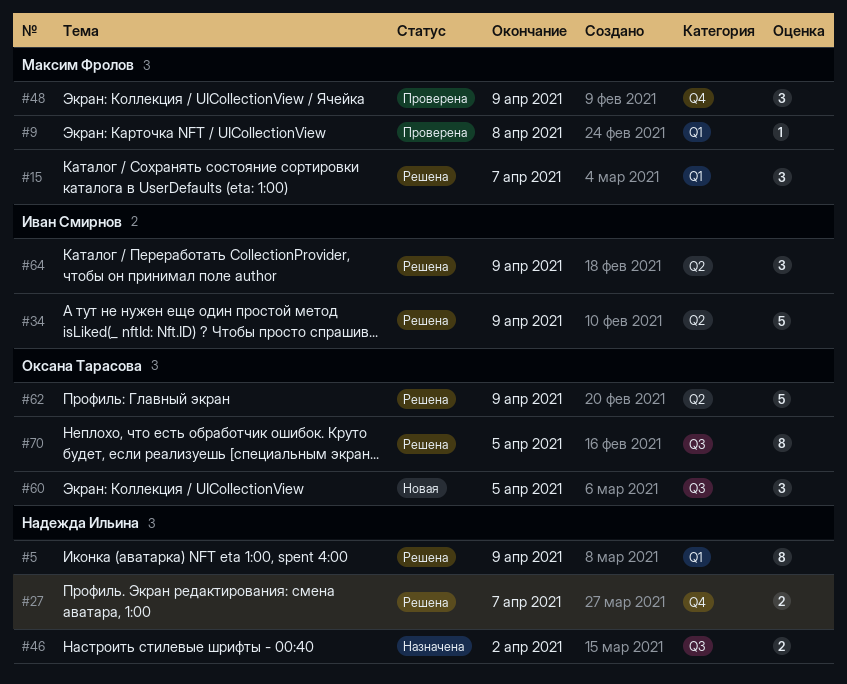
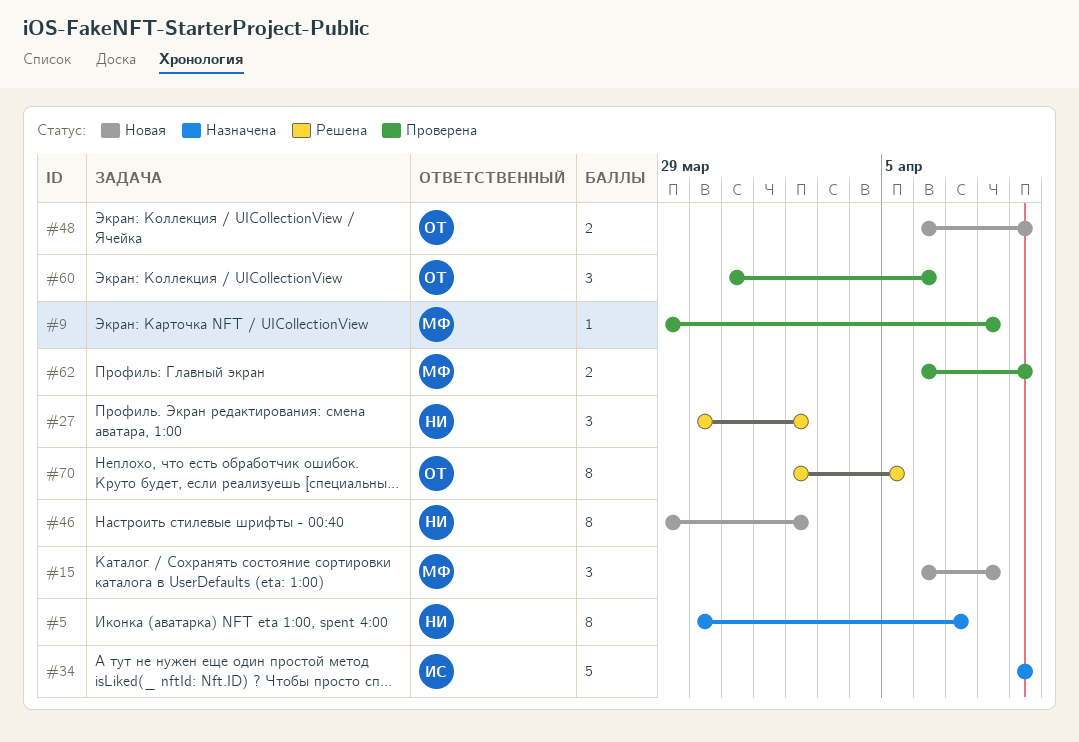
#5, status: Решена -> Назначена
#5, due: Apr 9 -> Apr 7
#15, status: Решена -> Новая
#15, due: Apr 7 -> Apr 8
#27, estimate: 2 -> 3
#27, due: Apr 7 -> Apr 2
#34, status: Решена -> Назначена
#46, status: Назначена -> Новая
#46, estimate: 2 -> 8
#48, status: Проверена -> Новая
#48, owner: Максим Фролов -> Оксана Тарасова
#48, estimate: 3 -> 2
#60, status: Новая -> Проверена
#60, due: Apr 5 -> Apr 6
#62, status: Решена -> Проверена
#62, owner: Оксана Тарасова -> Максим Фролов
#62, estimate: 5 -> 2
#64: present -> none

